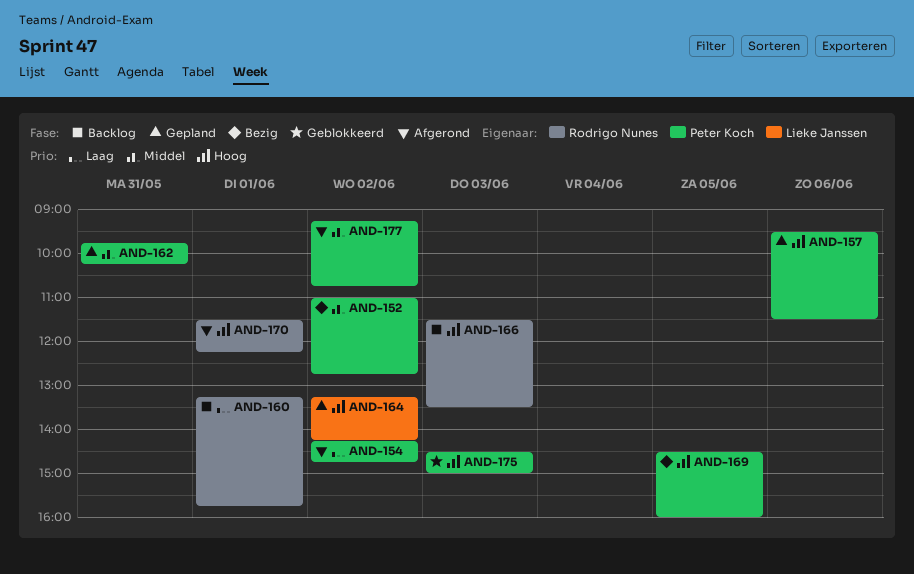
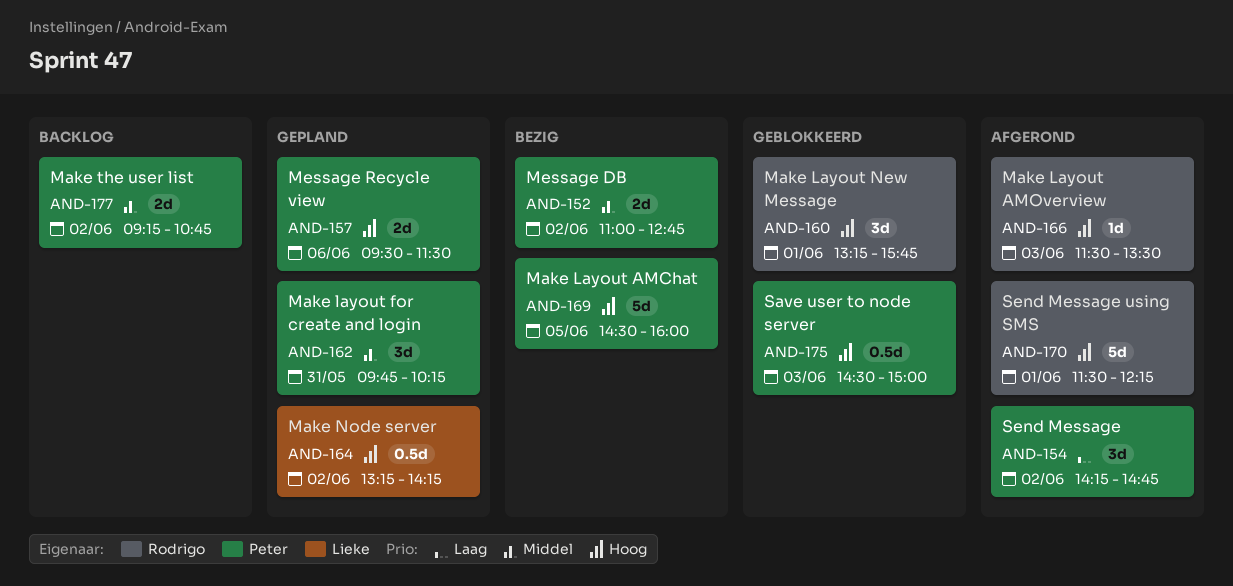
AND-160, status: Backlog -> Geblokkeerd
AND-160, priority: Laag -> Hoog
AND-166, status: Backlog -> Afgerond
AND-177, status: Afgerond -> Backlog

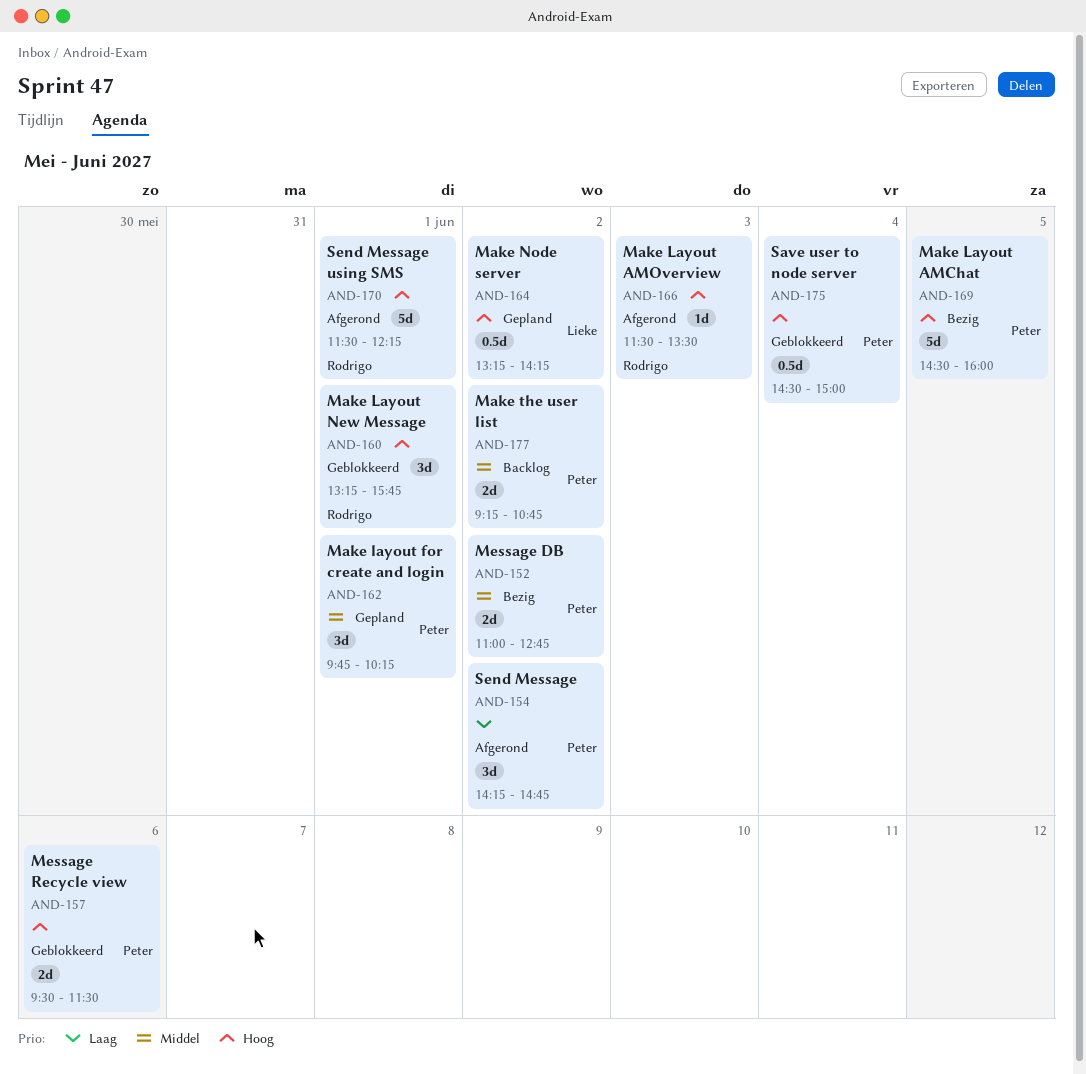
AND-157, status: Gepland -> Geblokkeerd
AND-162, day: May 31 -> Jun 1
AND-175, day: Jun 3 -> Jun 4

